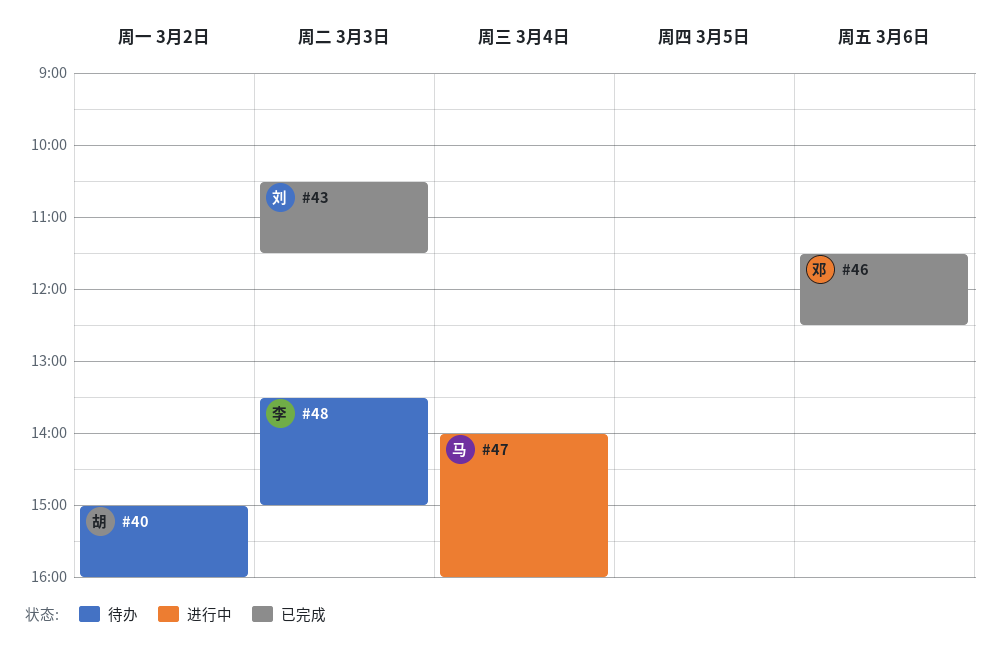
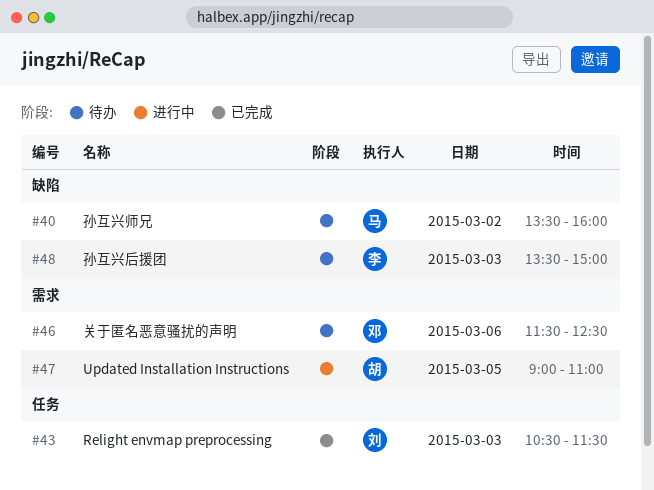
#40, owner: 胡 -> 马
#40, begins: 15:00 -> 13:30
#46, status: 已完成 -> 待办
#47, owner: 马 -> 胡
#47, day: Mar 4 -> Mar 5
#47, begins: 14:00 -> 09:00
#47, ends: 16:00 -> 11:00

